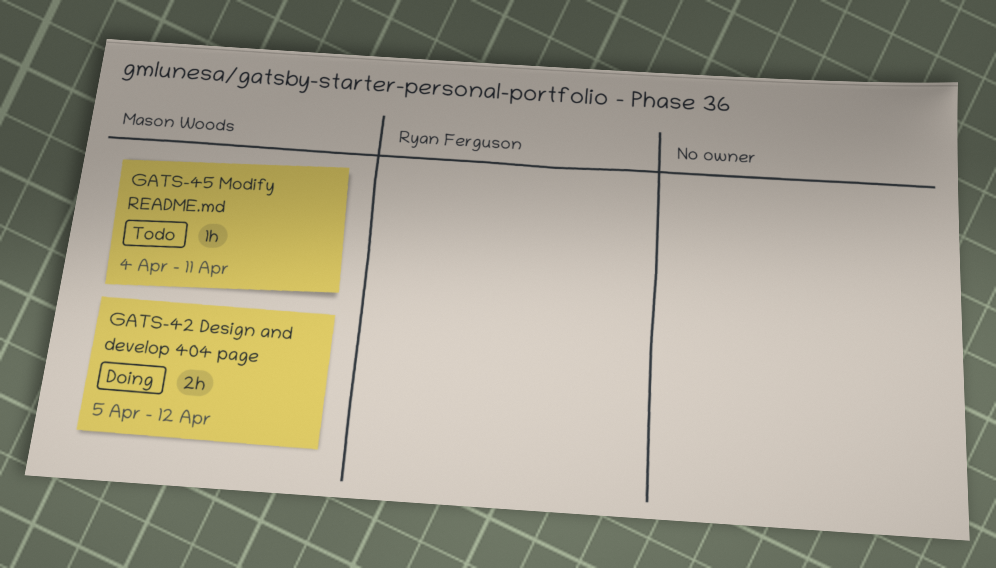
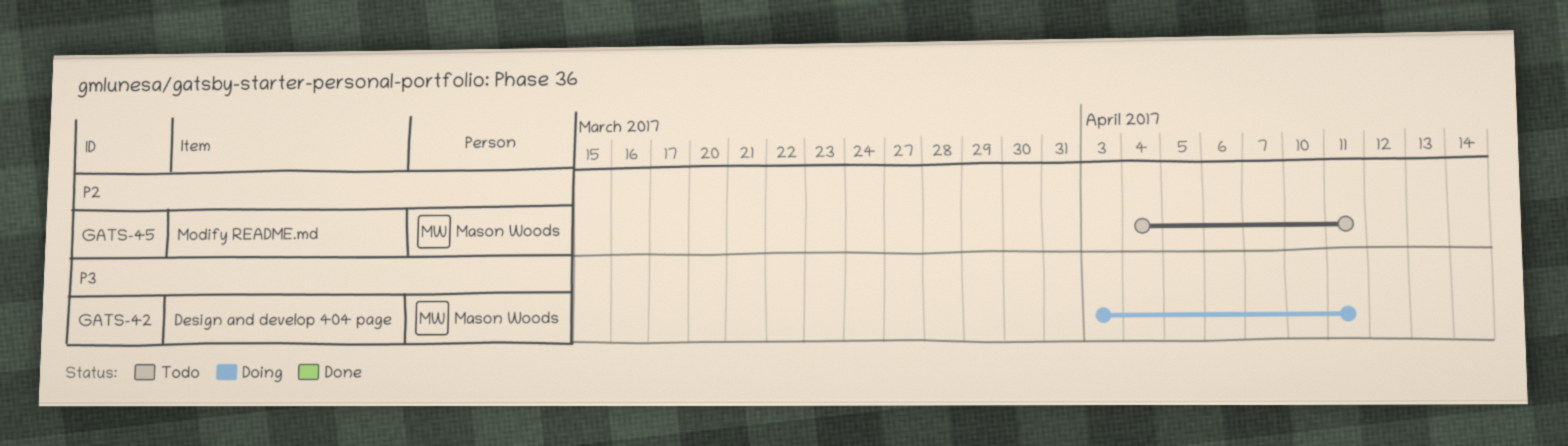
GATS-42, start: Apr 5 -> Apr 3
GATS-42, due: Apr 12 -> Apr 11

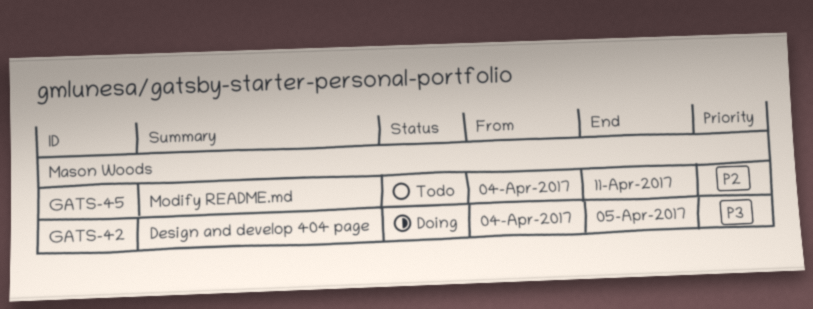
GATS-42, start: Apr 3 -> Apr 4
GATS-42, due: Apr 11 -> Apr 5

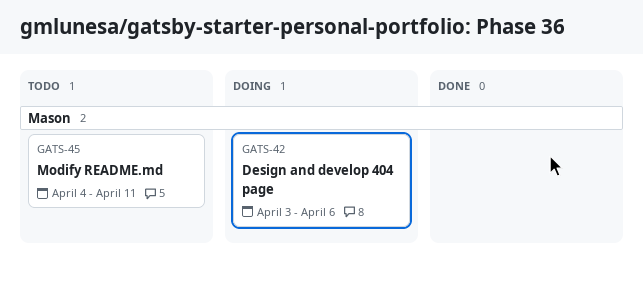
GATS-42, start: Apr 4 -> Apr 3
GATS-42, due: Apr 5 -> Apr 6

